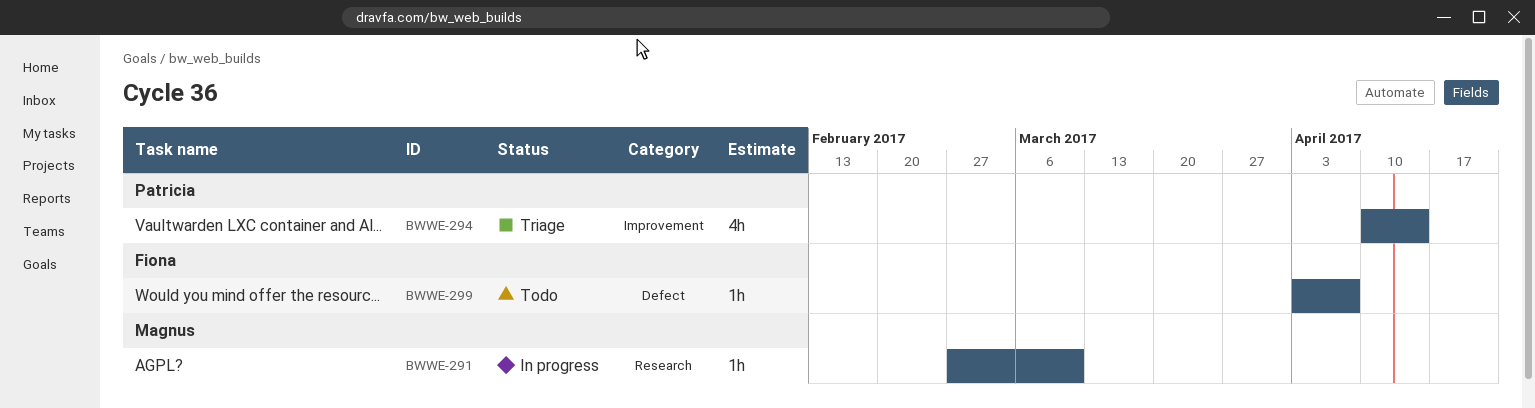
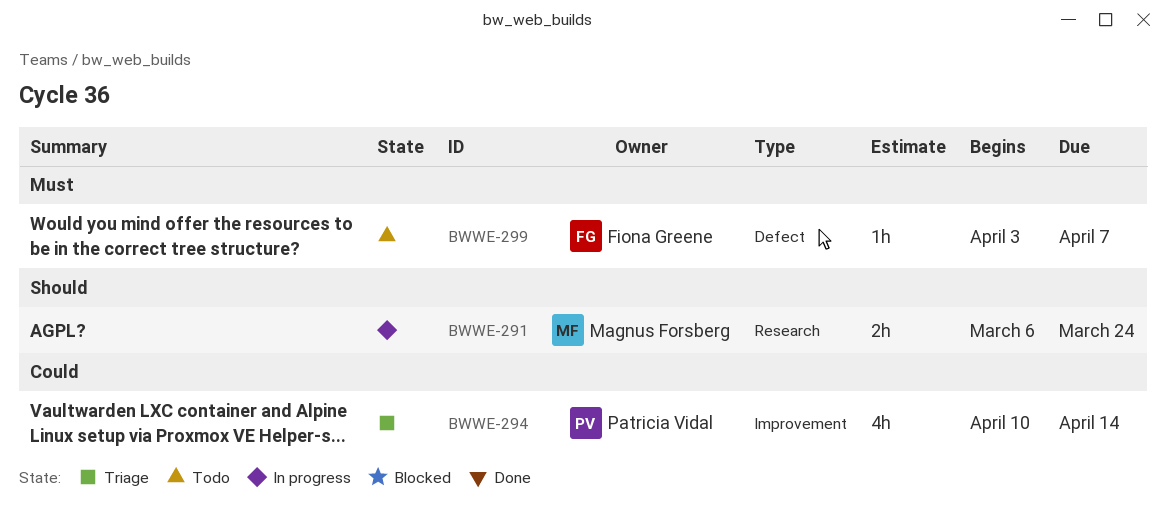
BWWE-291, estimate: 1h -> 2h
BWWE-291, start: Feb 27 -> Mar 6
BWWE-291, due: Mar 10 -> Mar 24

